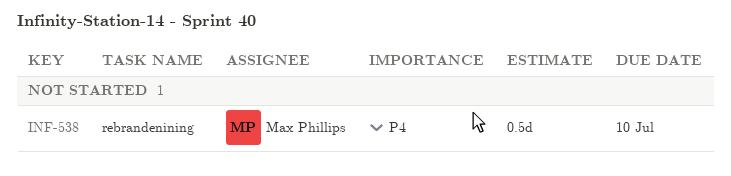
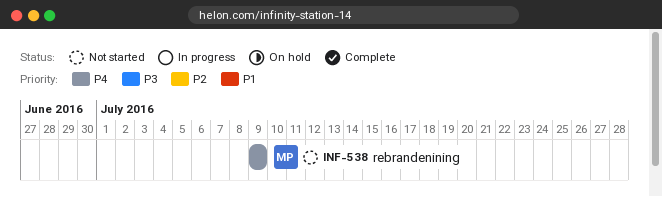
INF-538, due: Jul 10 -> Jul 9

